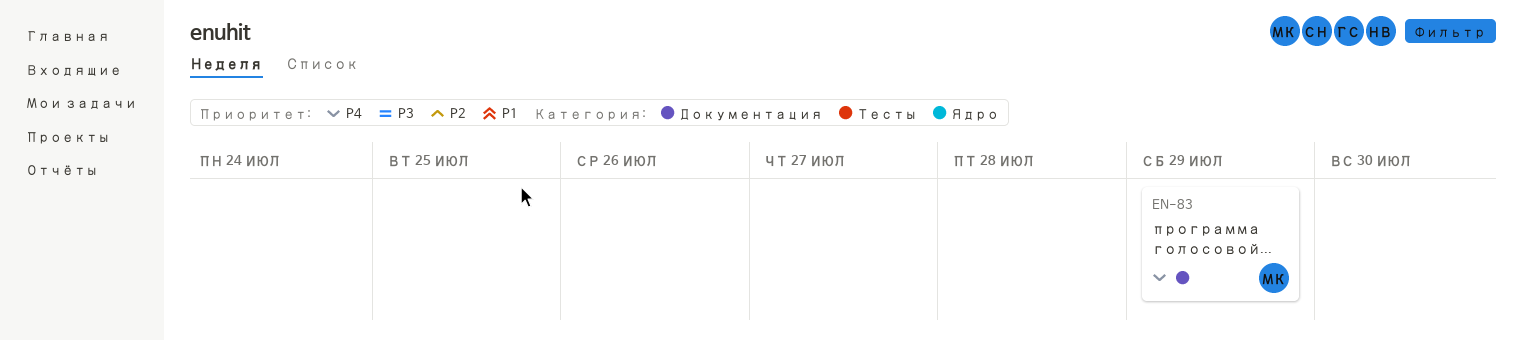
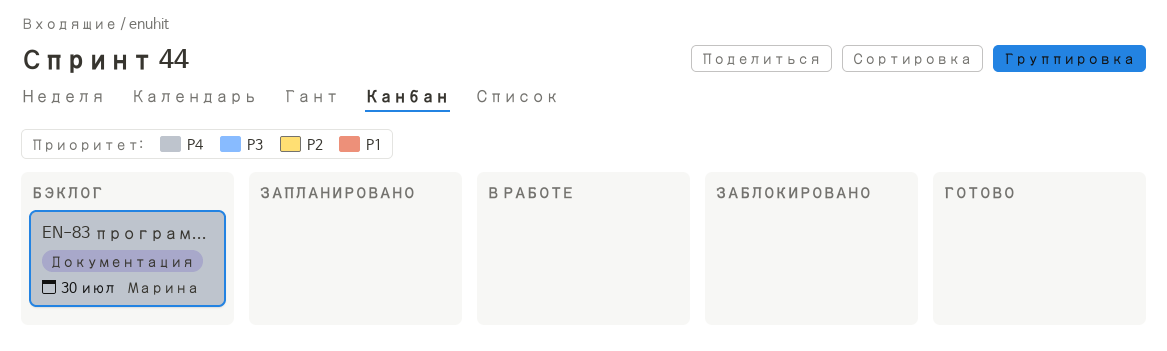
EN-83, due: Jul 29 -> Jul 30

